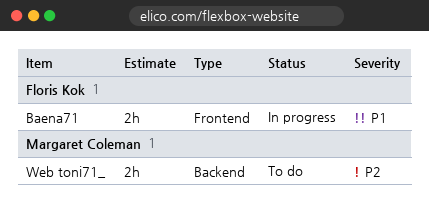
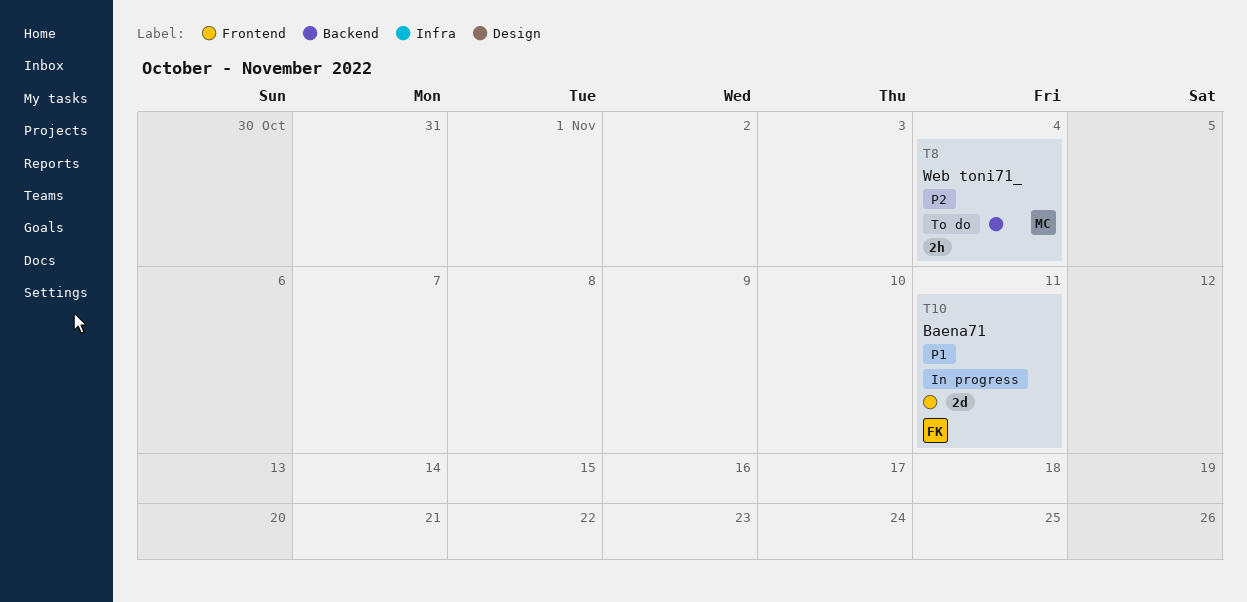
Baena71, estimate: 2h -> 2d

